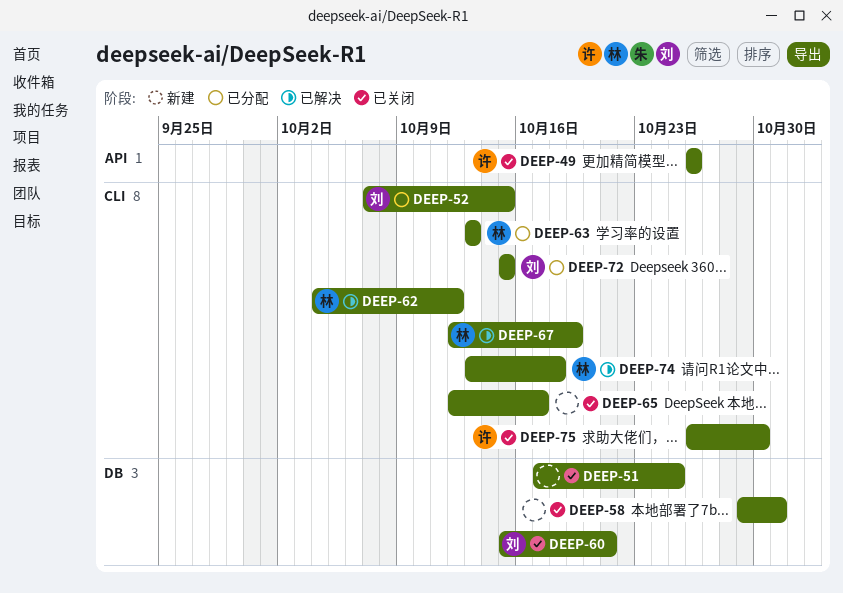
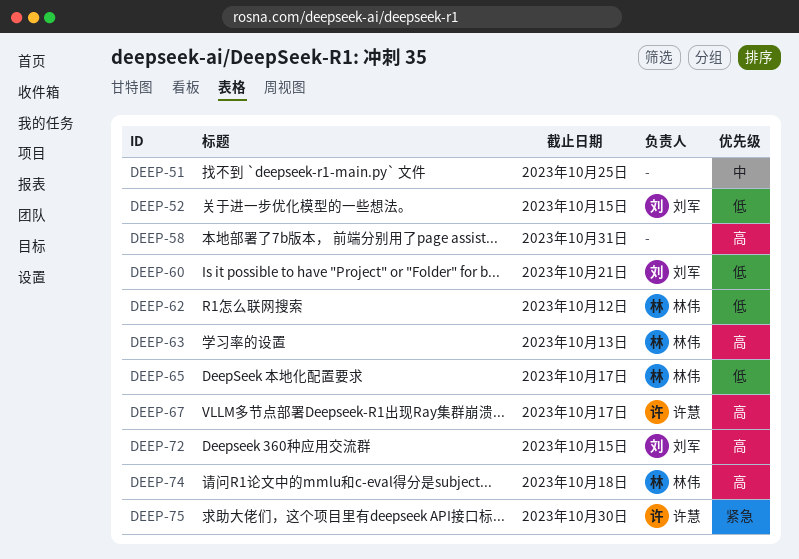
DEEP-49: present -> none
DEEP-65, owner: none -> 林伟
DEEP-67, owner: 林伟 -> 许慧
DEEP-67, due: Oct 19 -> Oct 17

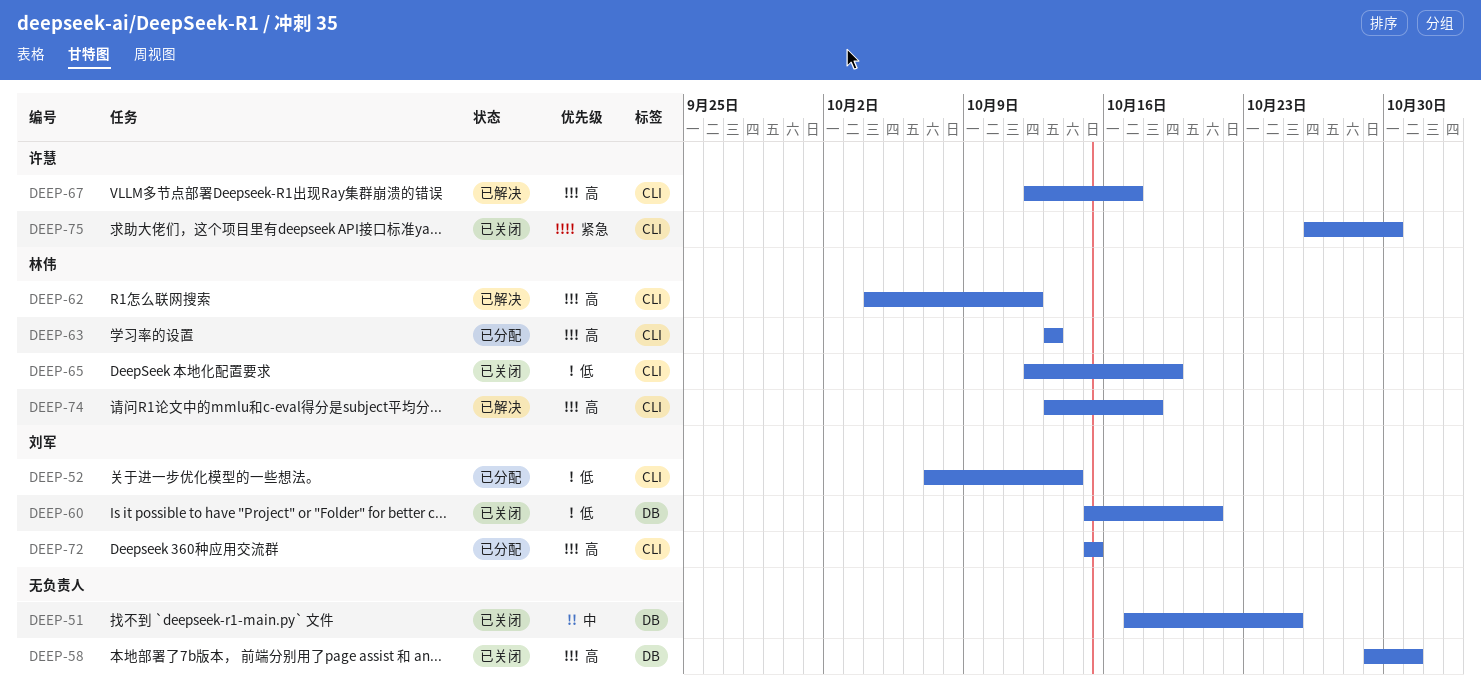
DEEP-52, due: Oct 15 -> Oct 14
DEEP-62, priority: 低 -> 高
DEEP-65, due: Oct 17 -> Oct 19

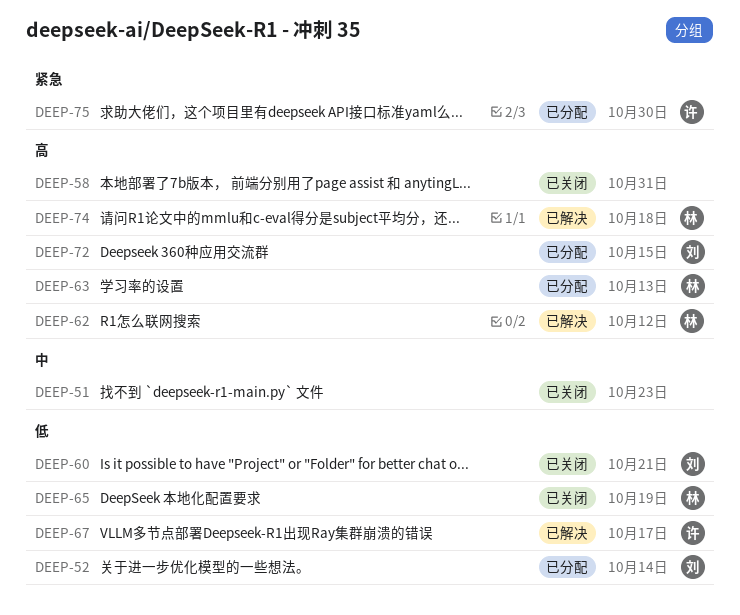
DEEP-51, due: Oct 25 -> Oct 23
DEEP-67, priority: 高 -> 低
DEEP-75, status: 已关闭 -> 已分配

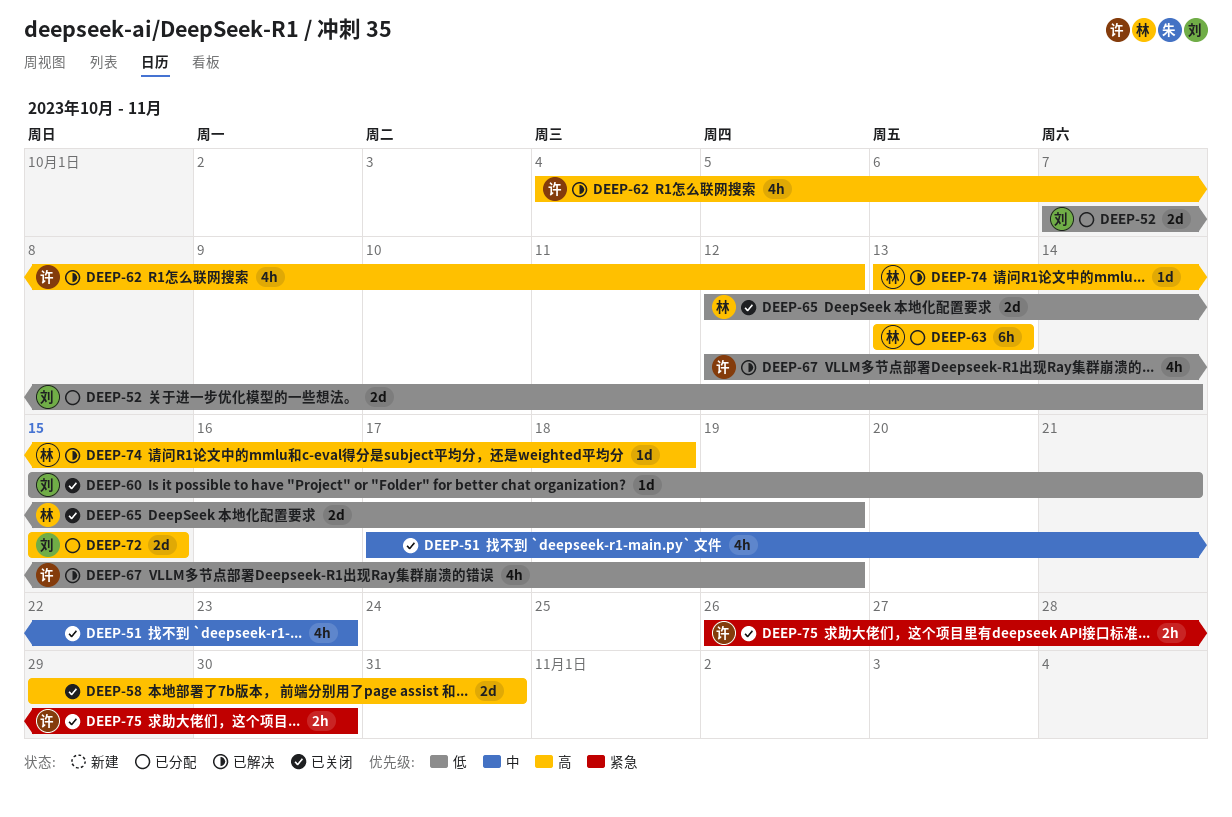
DEEP-62, owner: 林 -> 许
DEEP-67, due: Oct 17 -> Oct 19
DEEP-75, status: 已分配 -> 已关闭

